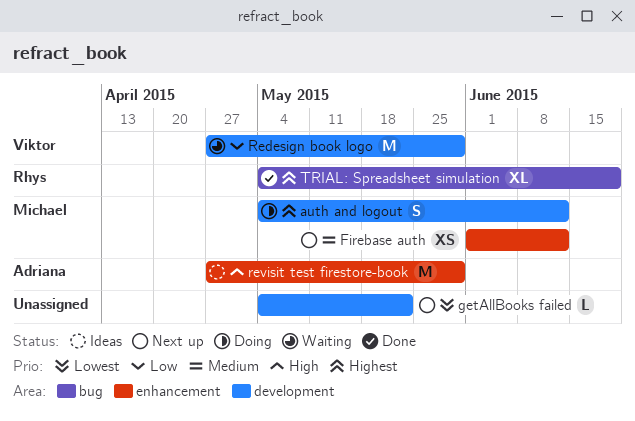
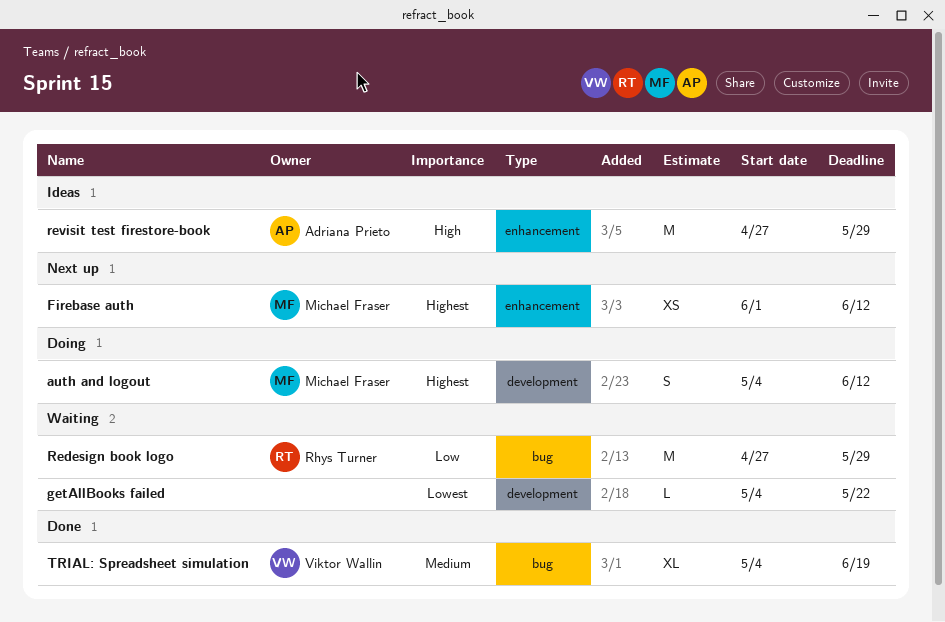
Firebase auth, priority: Medium -> Highest
getAllBooks failed, status: Next up -> Waiting
Redesign book logo, owner: Viktor Wallin -> Rhys Turner
Redesign book logo, label: development -> bug
TRIAL: Spreadsheet simulation, owner: Rhys Turner -> Viktor Wallin
TRIAL: Spreadsheet simulation, priority: Highest -> Medium

